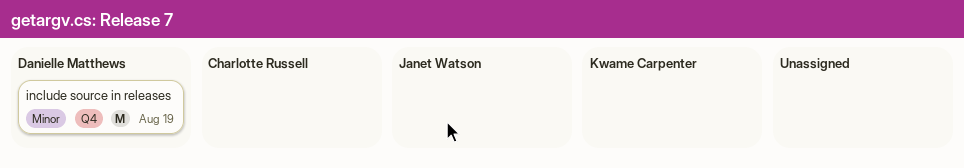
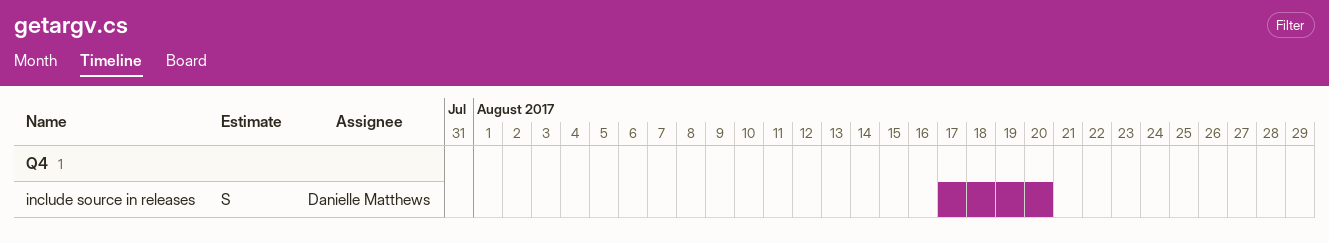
include source in releases, estimate: M -> S
include source in releases, due: Aug 19 -> Aug 20

